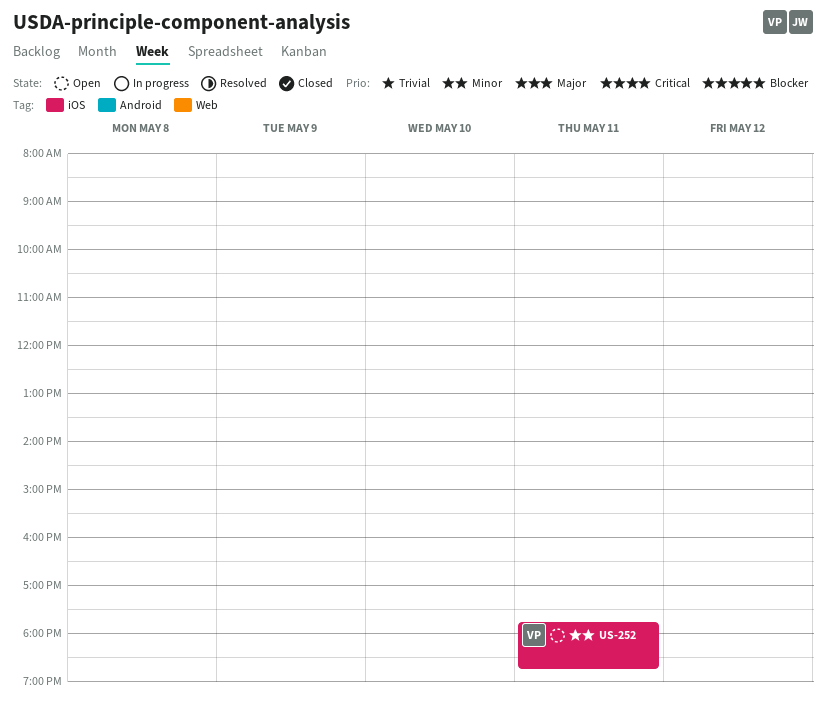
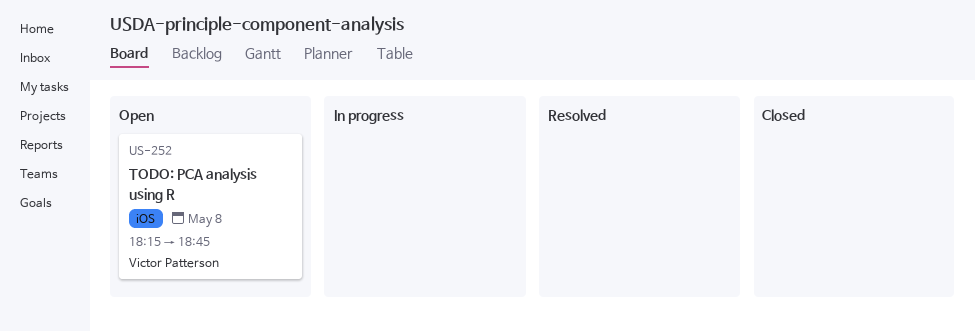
US-252, day: May 11 -> May 8
US-252, begins: 17:45 -> 18:15

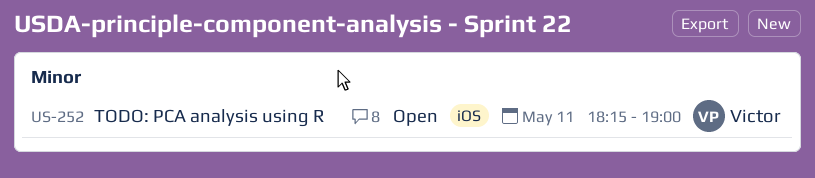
US-252, day: May 8 -> May 11
US-252, ends: 18:45 -> 19:00

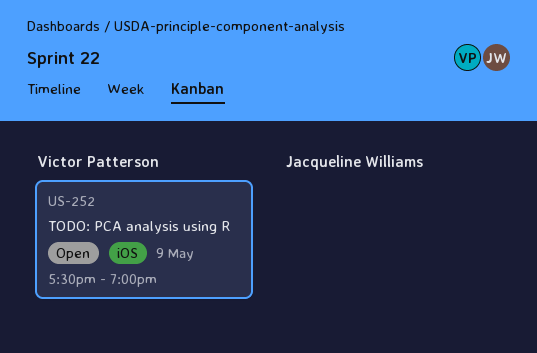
US-252, day: May 11 -> May 9
US-252, begins: 18:15 -> 17:30

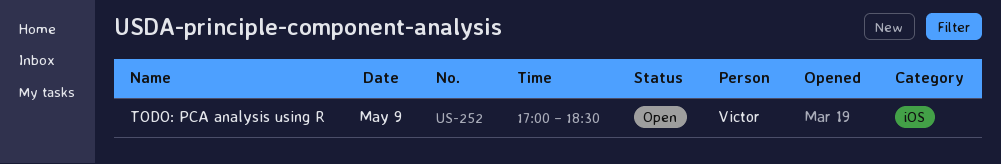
US-252, begins: 17:30 -> 17:00
US-252, ends: 19:00 -> 18:30

